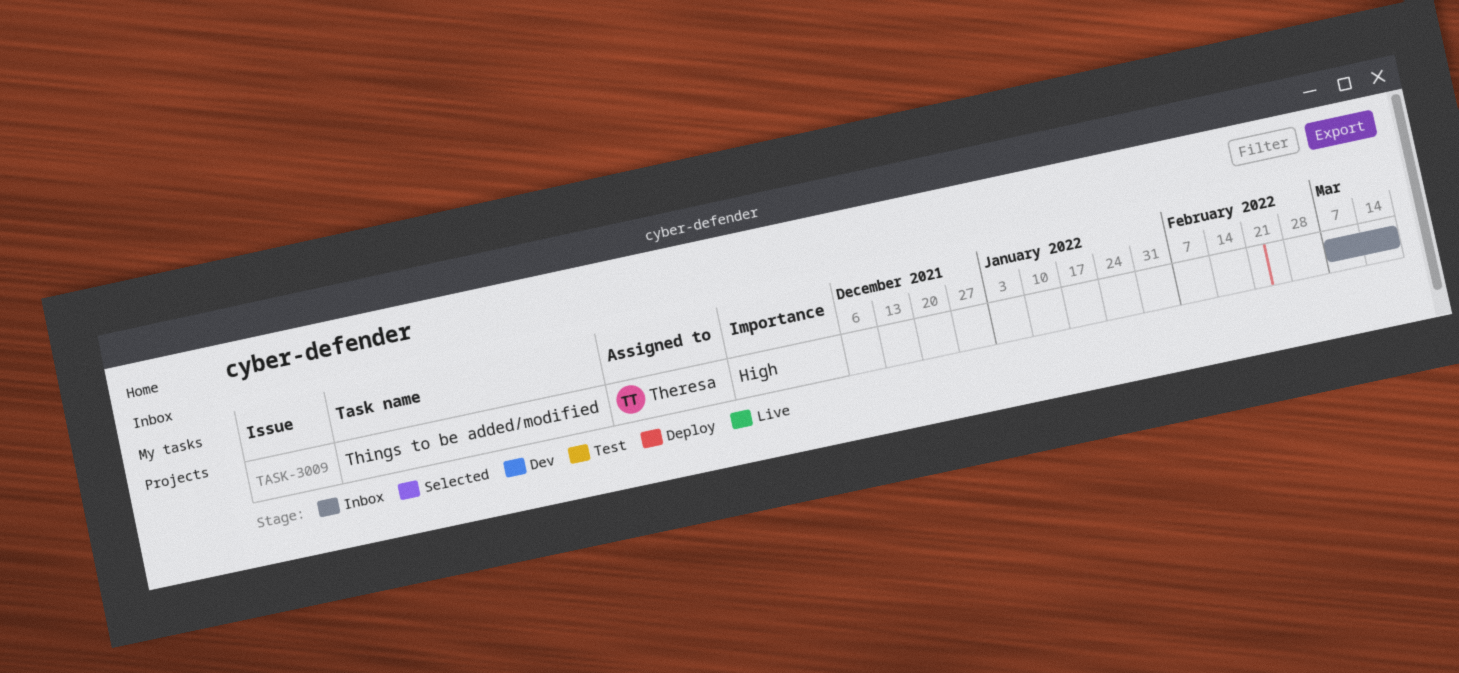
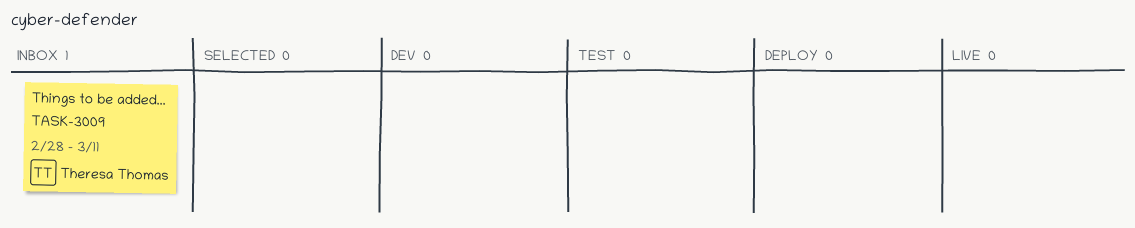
TASK-3009, start: Mar 7 -> Feb 28
TASK-3009, due: Mar 18 -> Mar 11

